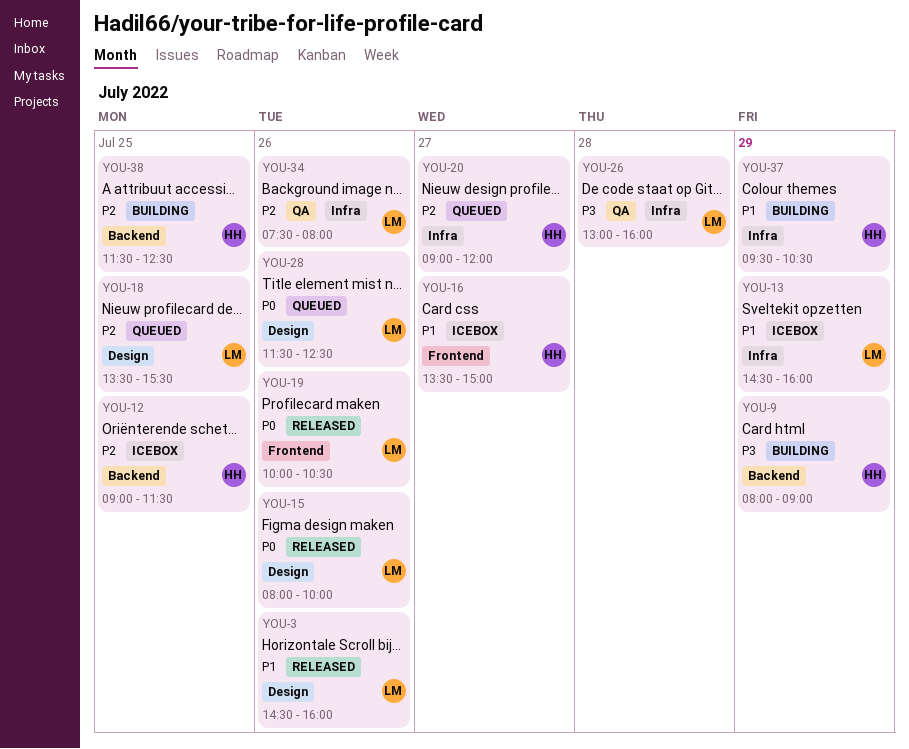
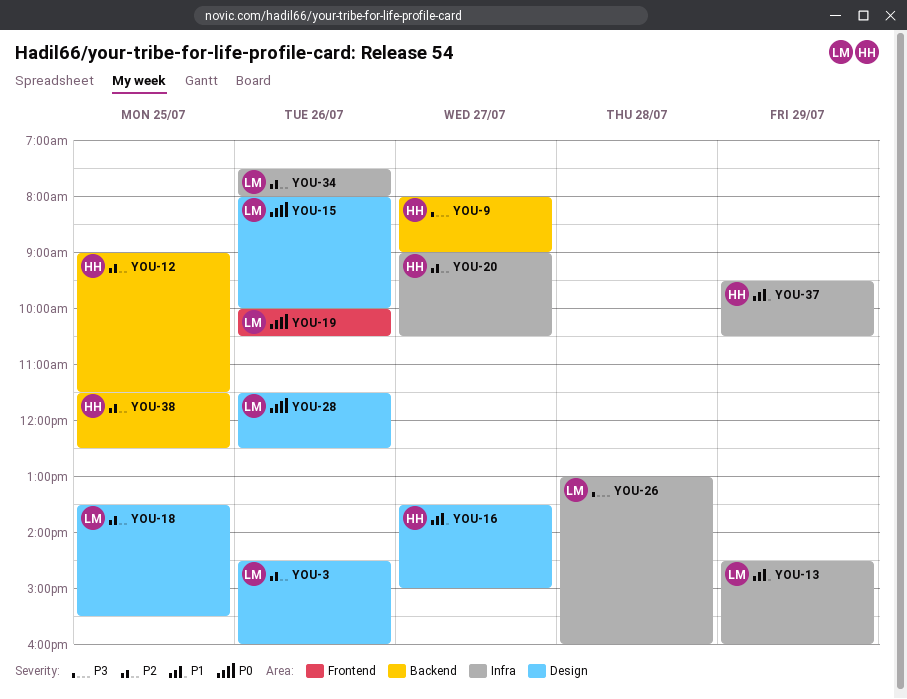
YOU-3, priority: P1 -> P2
YOU-9, day: Jul 29 -> Jul 27
YOU-16, label: Frontend -> Design
YOU-20, ends: 12:00 -> 10:30

